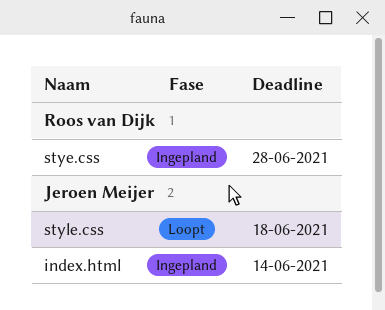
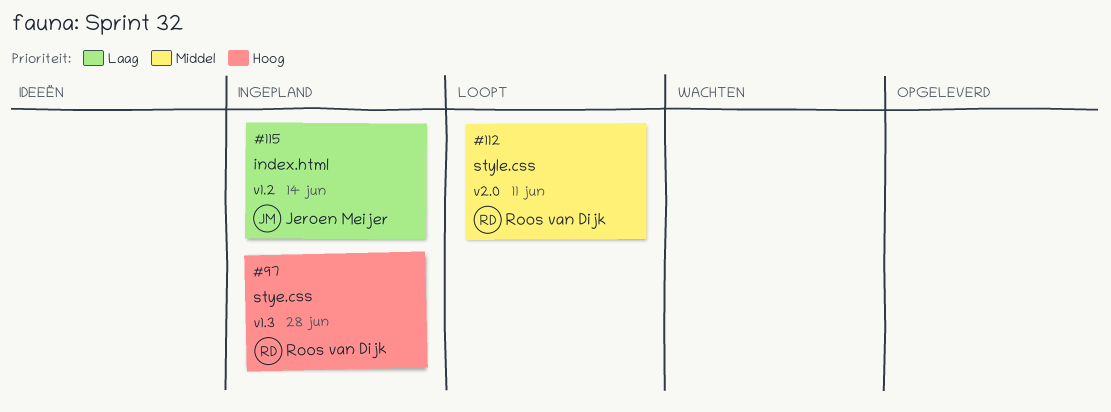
style.css, owner: Jeroen Meijer -> Roos van Dijk
style.css, due: Jun 18 -> Jun 11

